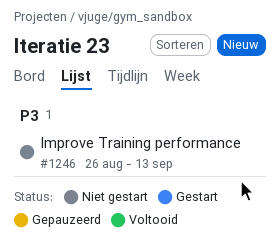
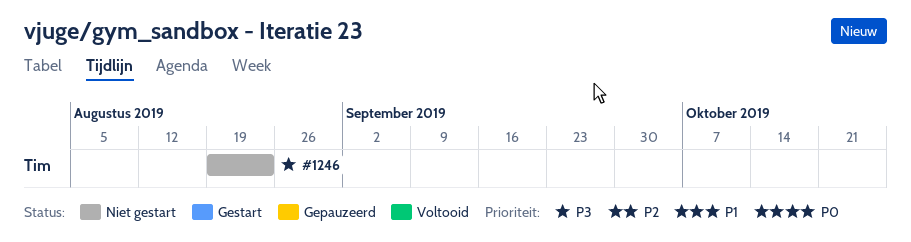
#1246, start: Aug 26 -> Aug 19
#1246, due: Sep 13 -> Aug 23

